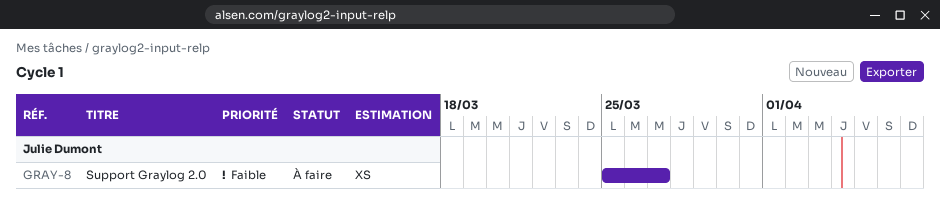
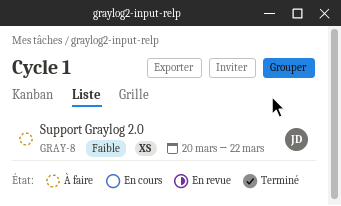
GRAY-8, start: Mar 25 -> Mar 20
GRAY-8, due: Mar 27 -> Mar 22

